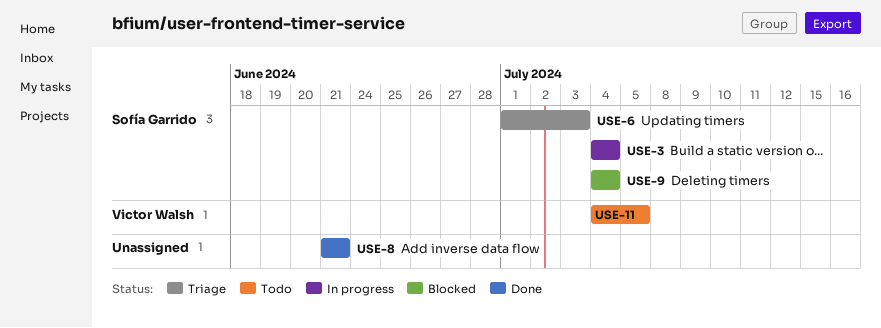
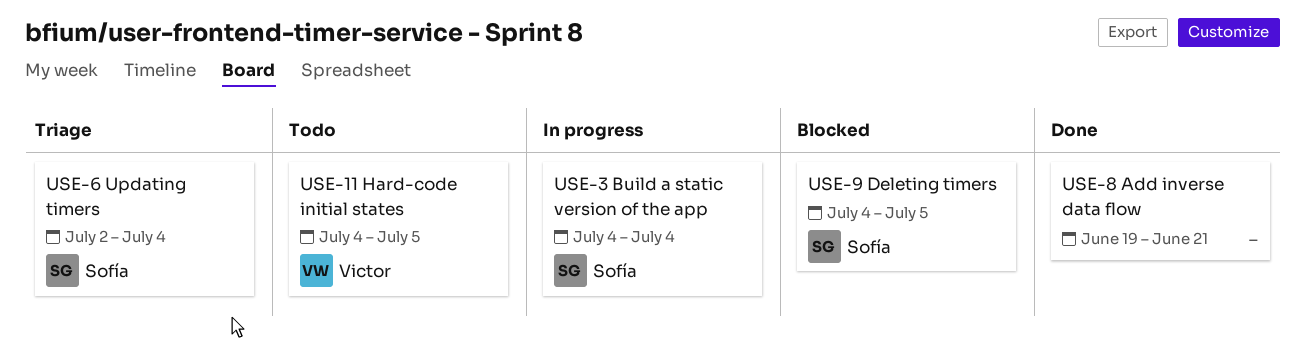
USE-6, start: Jul 1 -> Jul 2
USE-6, due: Jul 3 -> Jul 4
USE-8, start: Jun 21 -> Jun 19
USE-9, due: Jul 4 -> Jul 5

